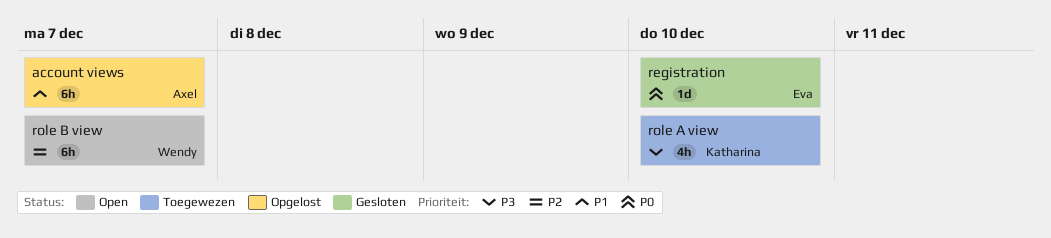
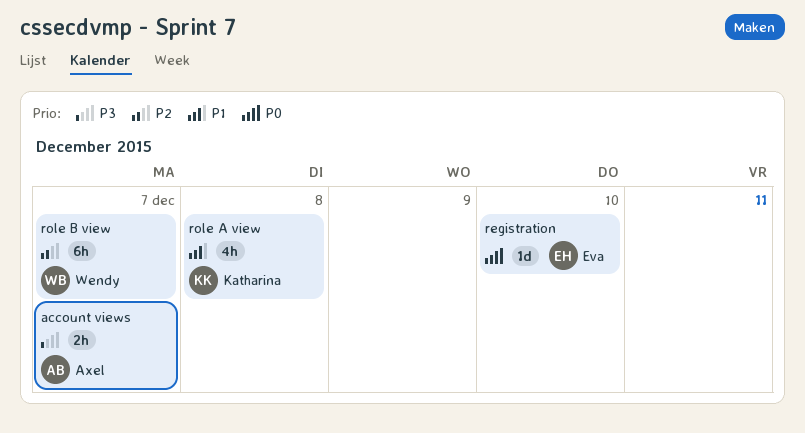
account views, priority: P1 -> P3
account views, estimate: 6h -> 2h
role A view, priority: P3 -> P1
role A view, due: Dec 10 -> Dec 8

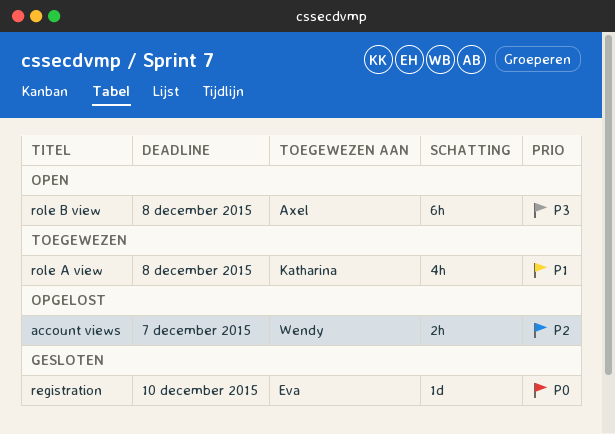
account views, owner: Axel -> Wendy
account views, priority: P3 -> P2
role B view, owner: Wendy -> Axel
role B view, priority: P2 -> P3
role B view, due: Dec 7 -> Dec 8

